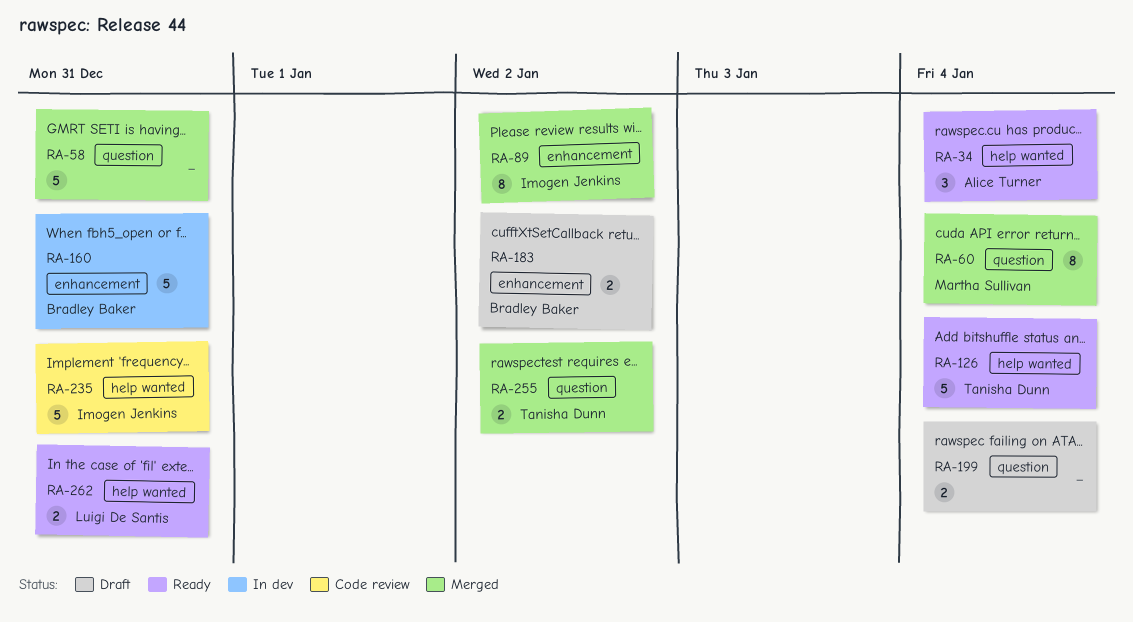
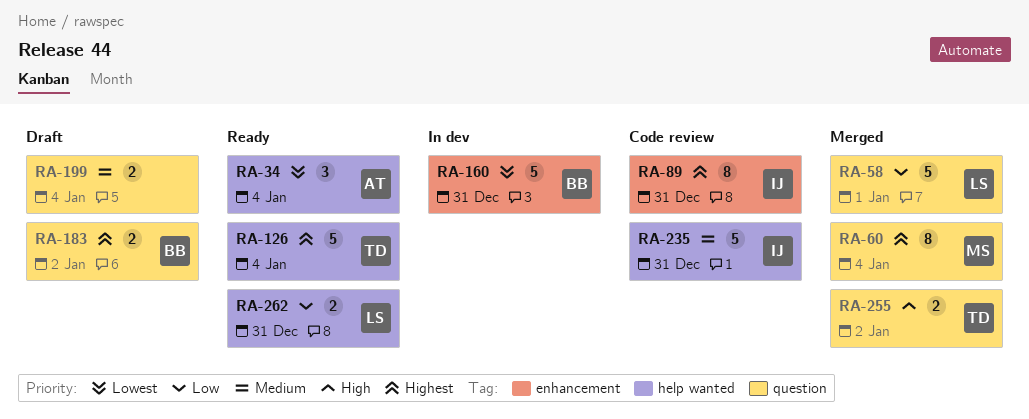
RA-58, owner: none -> Luigi De Santis
RA-58, due: Dec 31 -> Jan 1
RA-89, status: Merged -> Code review
RA-89, due: Jan 2 -> Dec 31
RA-183, label: enhancement -> question

